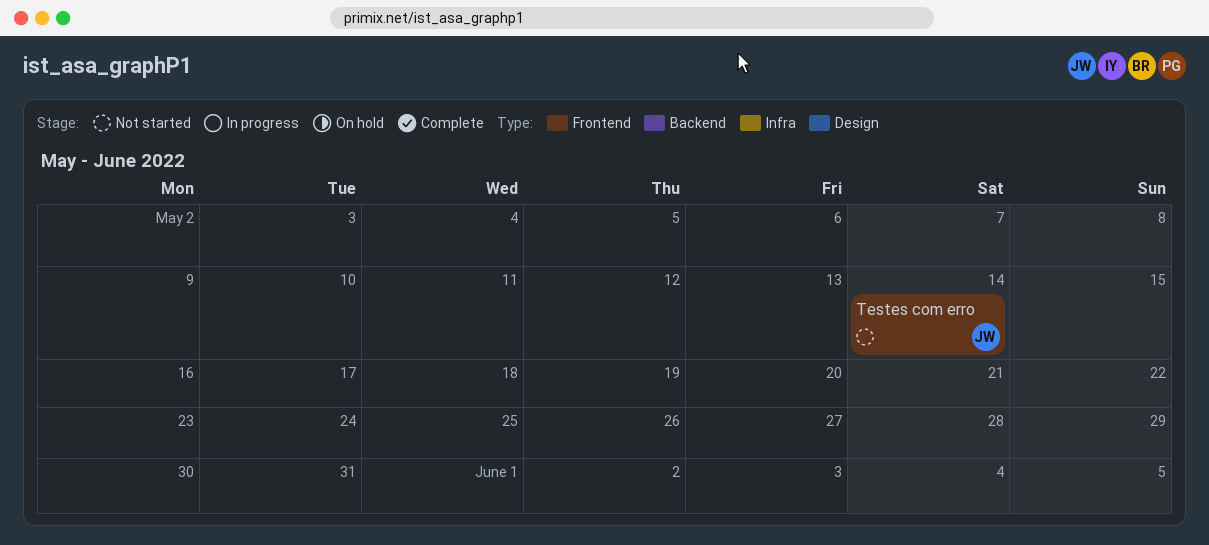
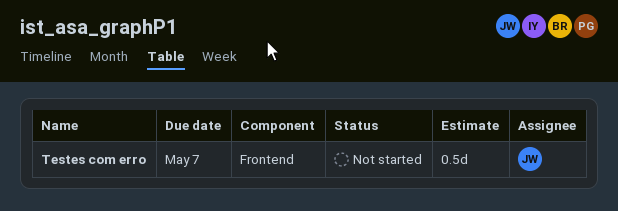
Testes com erro, due: May 14 -> May 7

